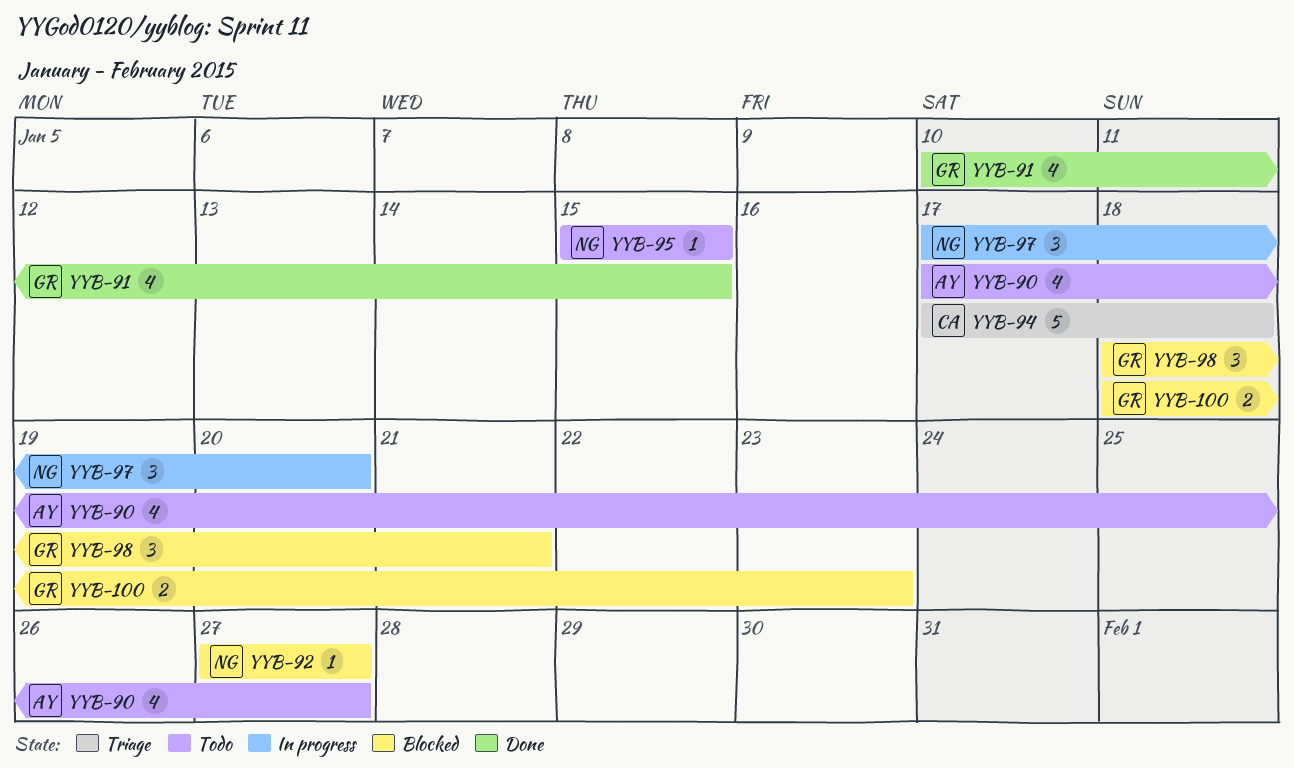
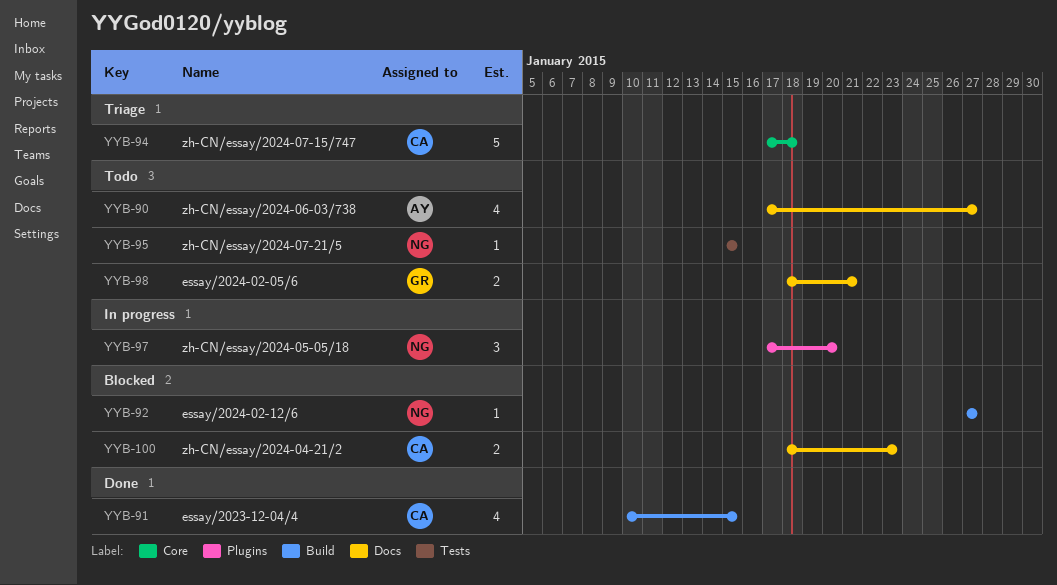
YYB-91, owner: GR -> CA
YYB-98, status: Blocked -> Todo
YYB-98, estimate: 3 -> 2
YYB-100, owner: GR -> CA

